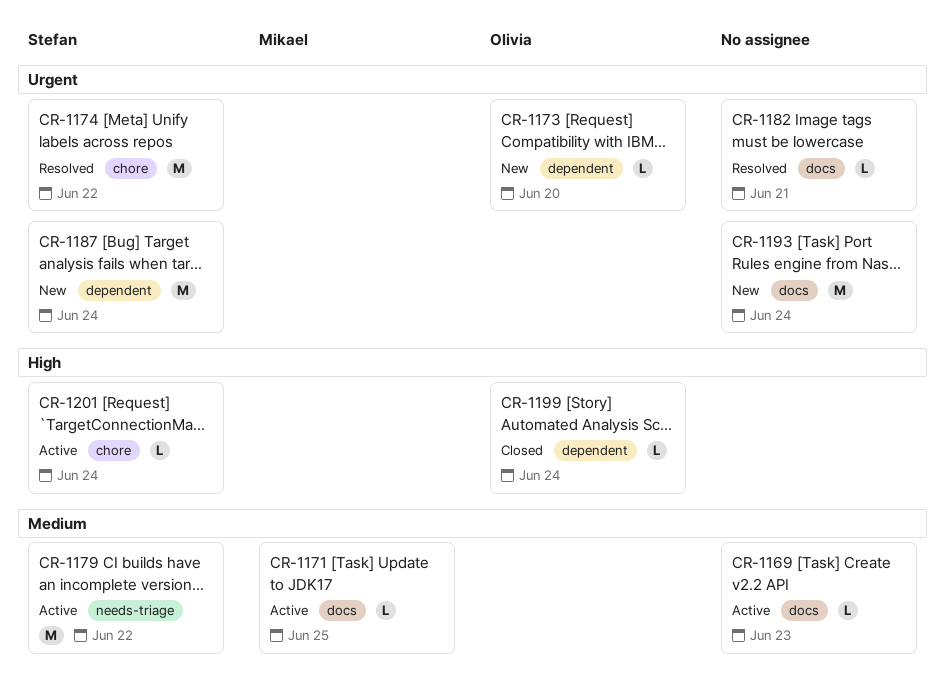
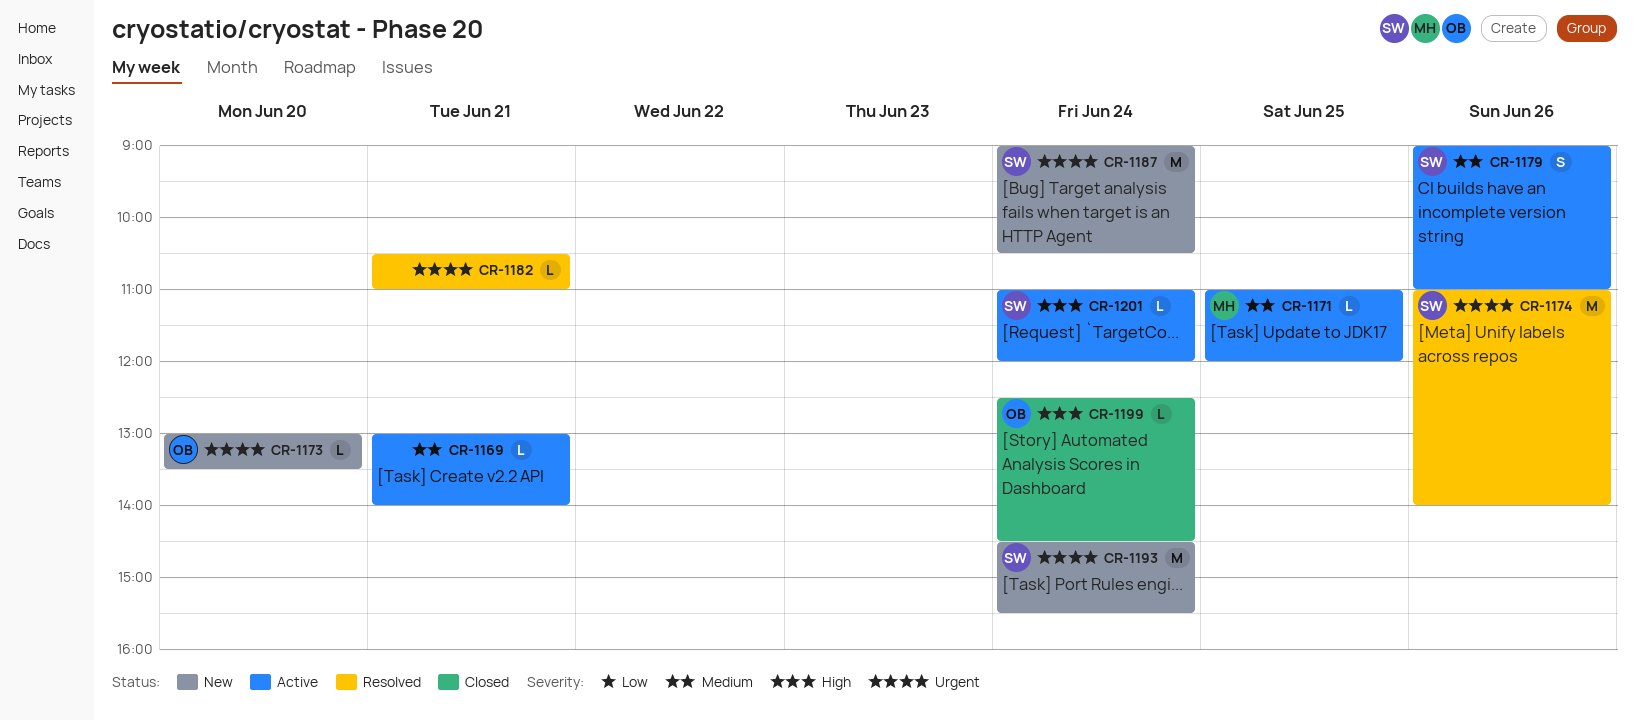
CR-1169, day: Jun 23 -> Jun 21
CR-1174, day: Jun 22 -> Jun 26
CR-1179, estimate: M -> S
CR-1179, day: Jun 22 -> Jun 26
CR-1193, owner: none -> Stefan

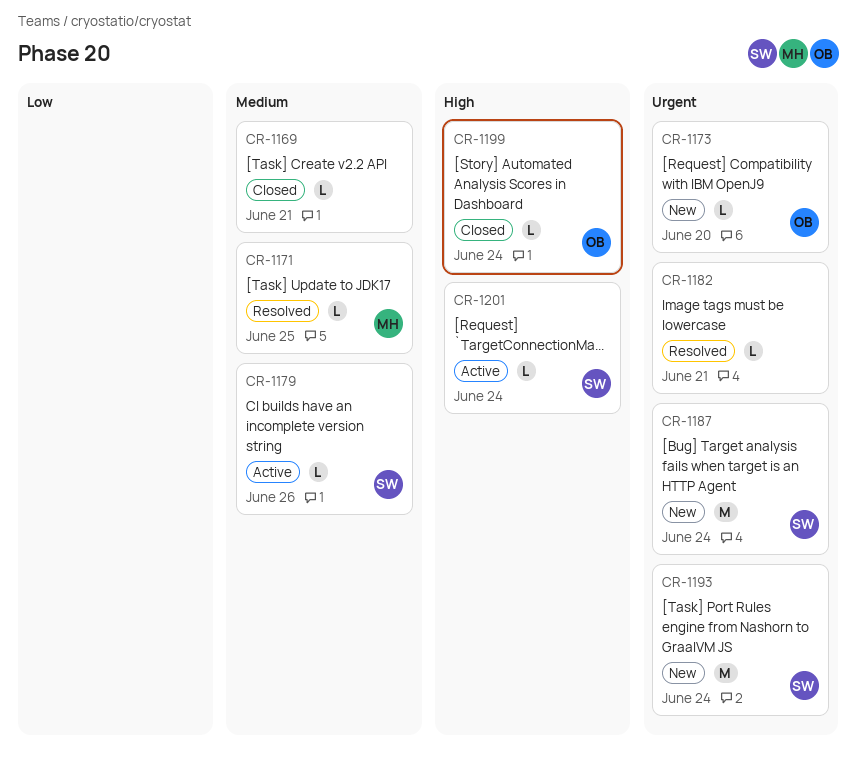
CR-1169, status: Active -> Closed
CR-1171, status: Active -> Resolved
CR-1174: present -> none
CR-1179, estimate: S -> L

